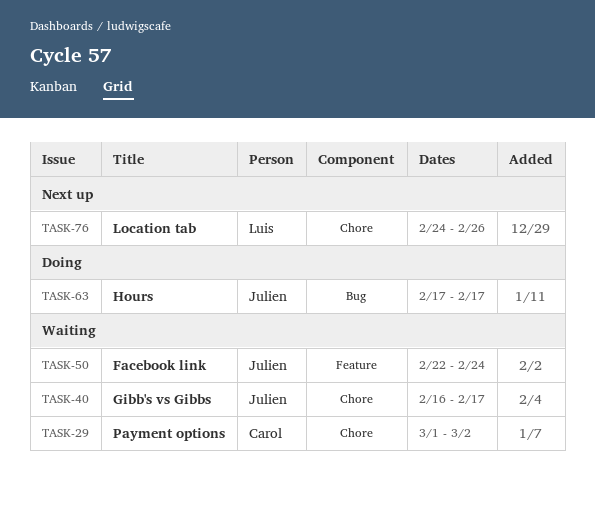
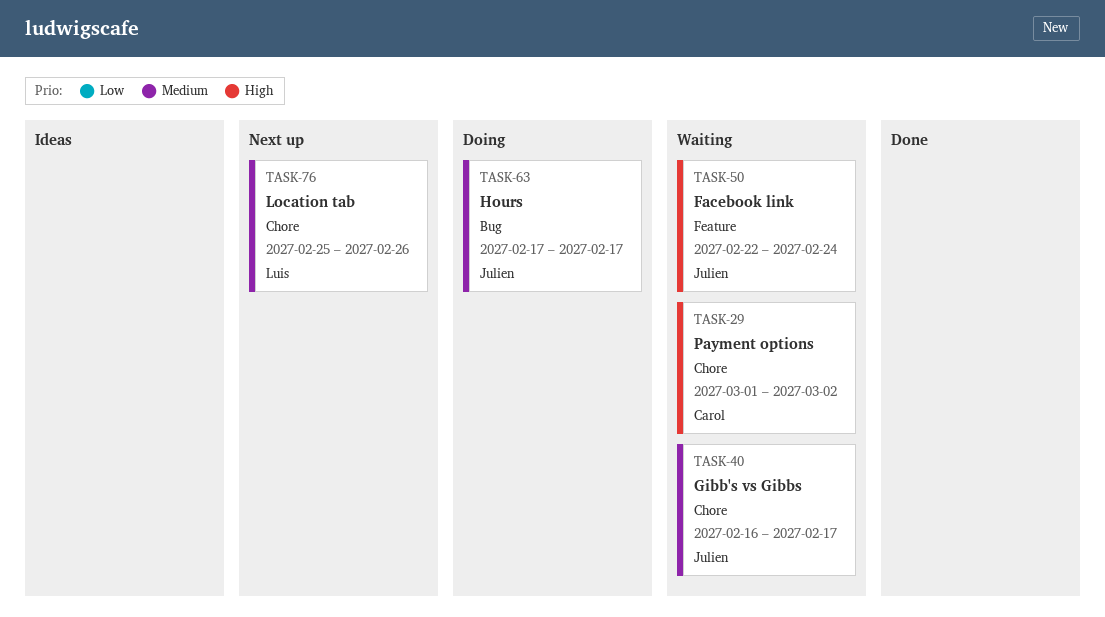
TASK-76, start: Feb 24 -> Feb 25

